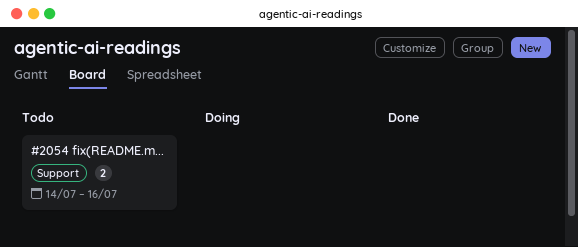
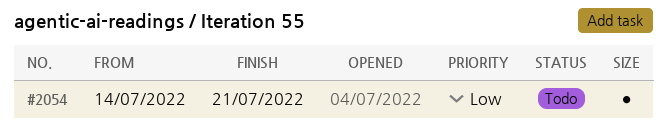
#2054, estimate: 2 -> 1
#2054, due: Jul 16 -> Jul 21

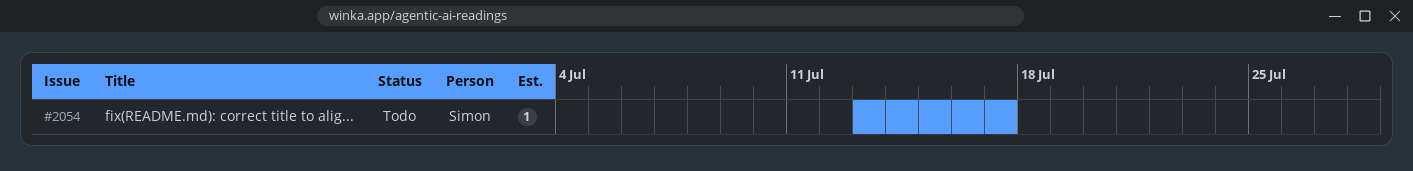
#2054, start: Jul 14 -> Jul 13
#2054, due: Jul 21 -> Jul 17

